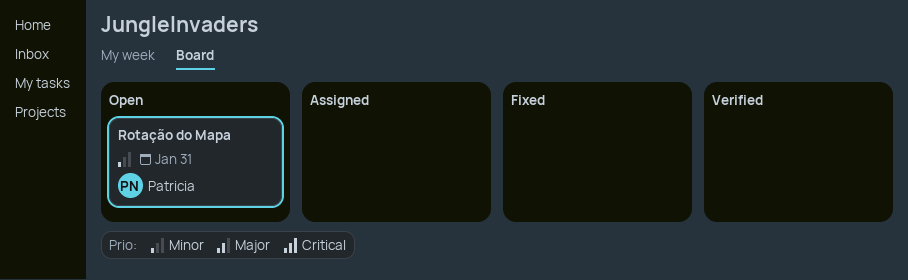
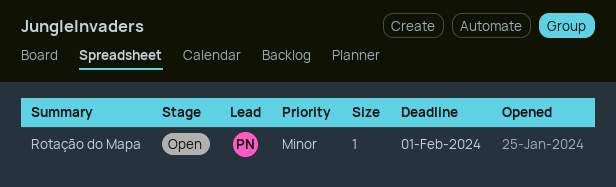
Rotação do Mapa, due: Jan 31 -> Feb 1

